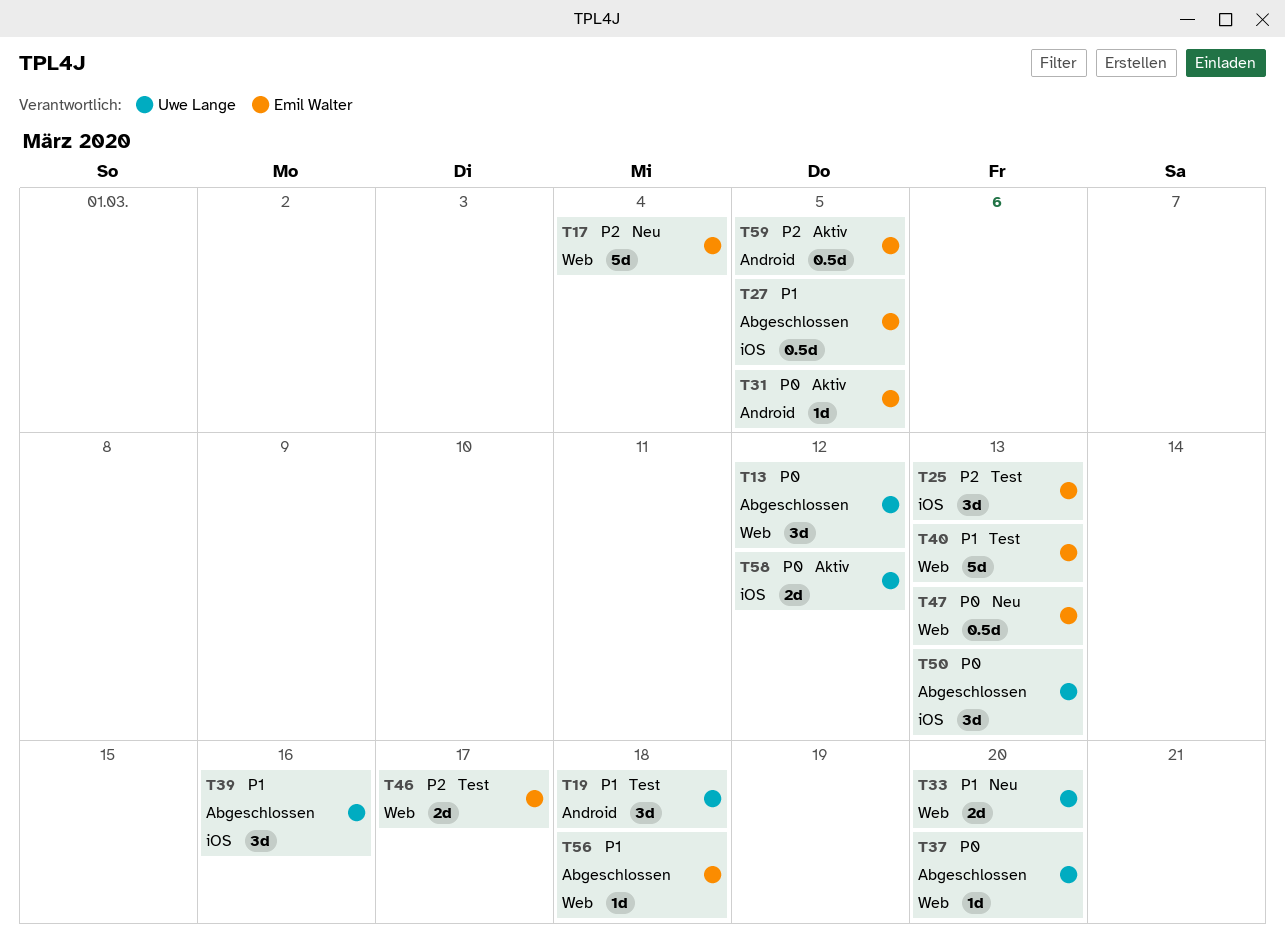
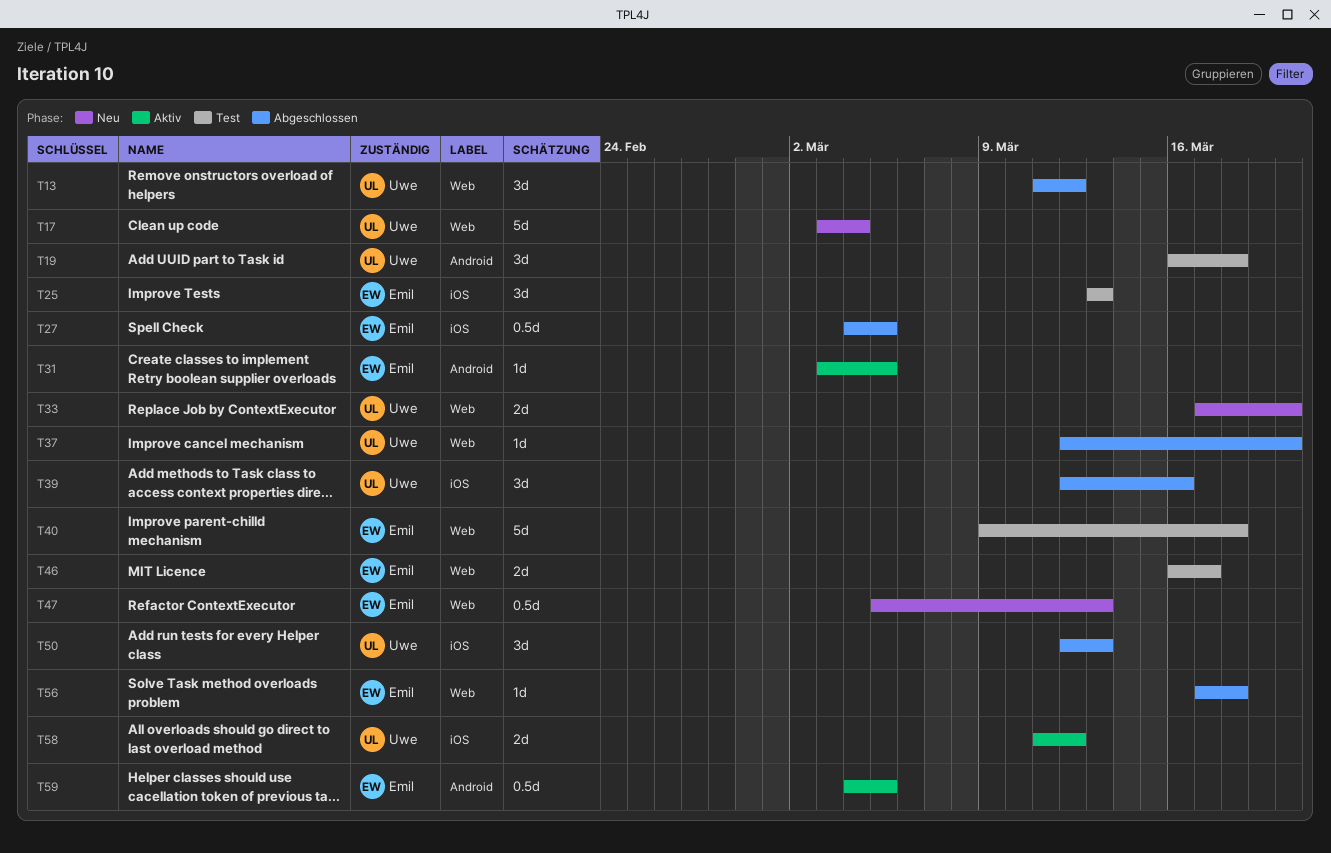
T17, owner: Emil Walter -> Uwe Lange
T40, due: Mar 13 -> Mar 18

